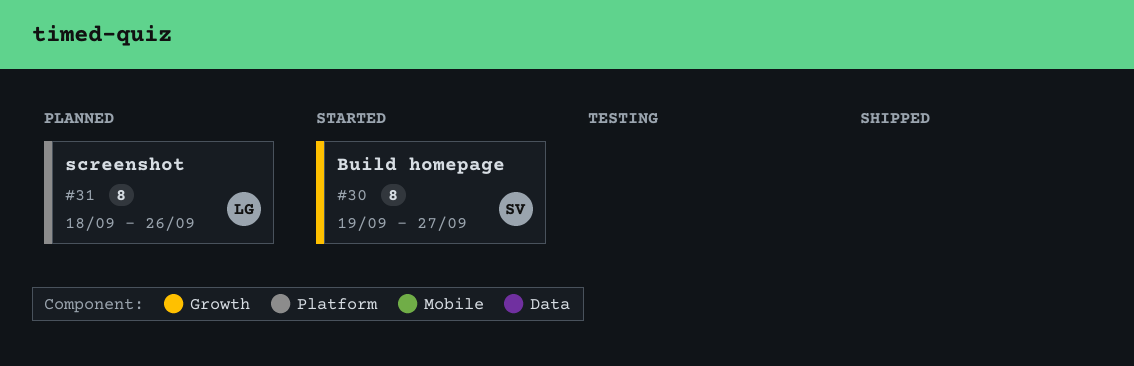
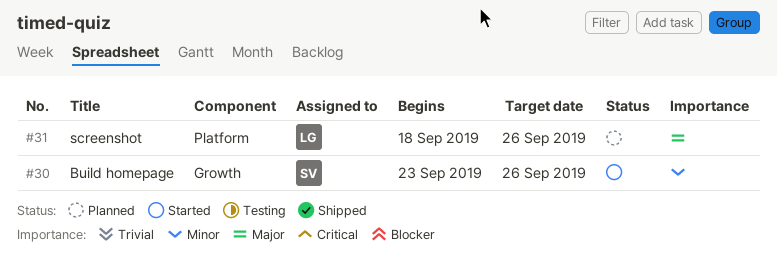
#30, start: Sep 19 -> Sep 23
#30, due: Sep 27 -> Sep 26

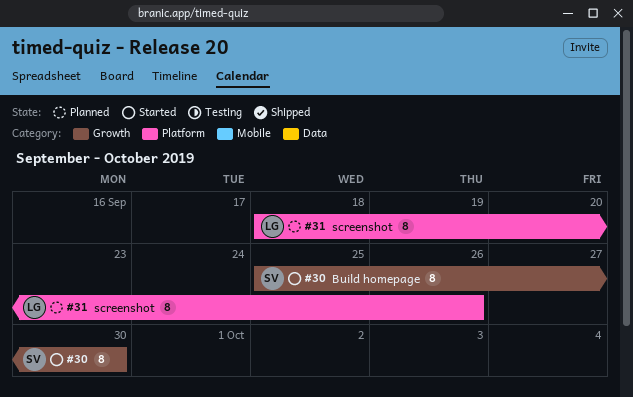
#30, start: Sep 23 -> Sep 25
#30, due: Sep 26 -> Sep 30

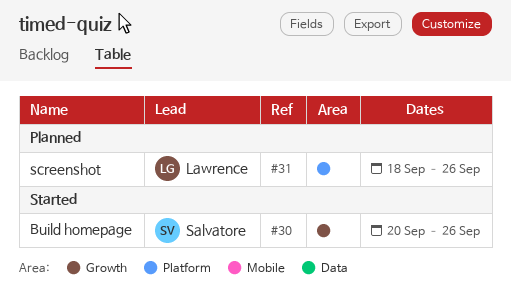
#30, start: Sep 25 -> Sep 20
#30, due: Sep 30 -> Sep 26

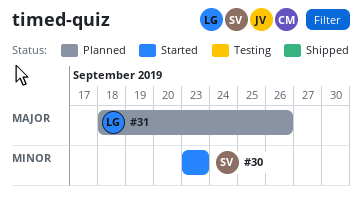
#30, start: Sep 20 -> Sep 23
#30, due: Sep 26 -> Sep 23

